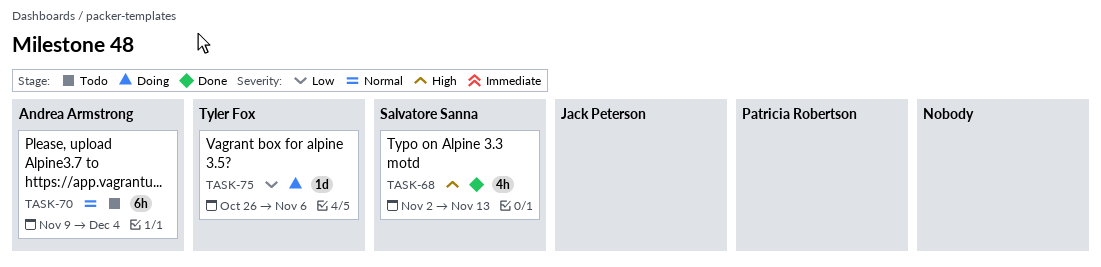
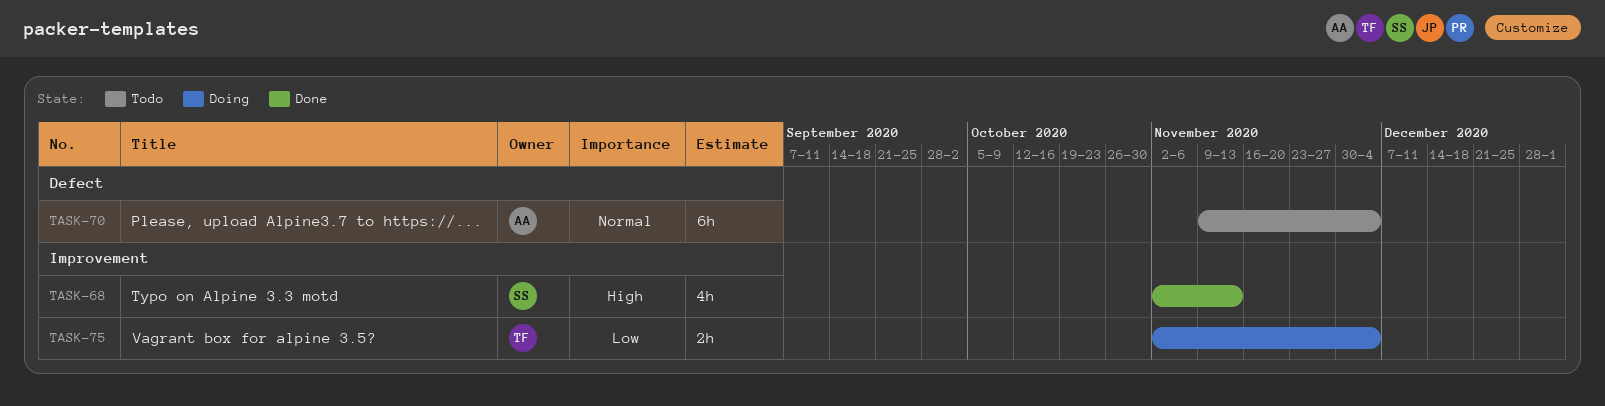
TASK-75, estimate: 1d -> 2h
TASK-75, start: Oct 26 -> Nov 2
TASK-75, due: Nov 6 -> Dec 4

